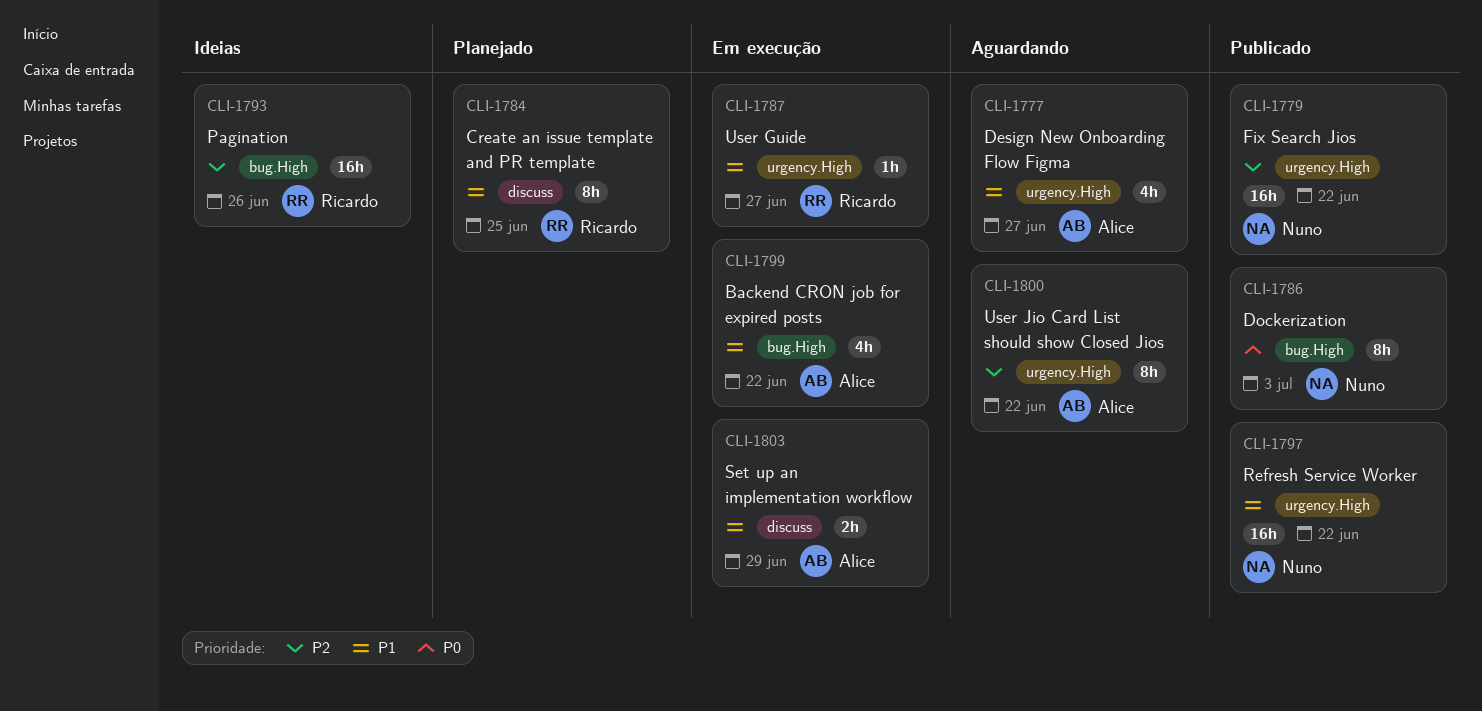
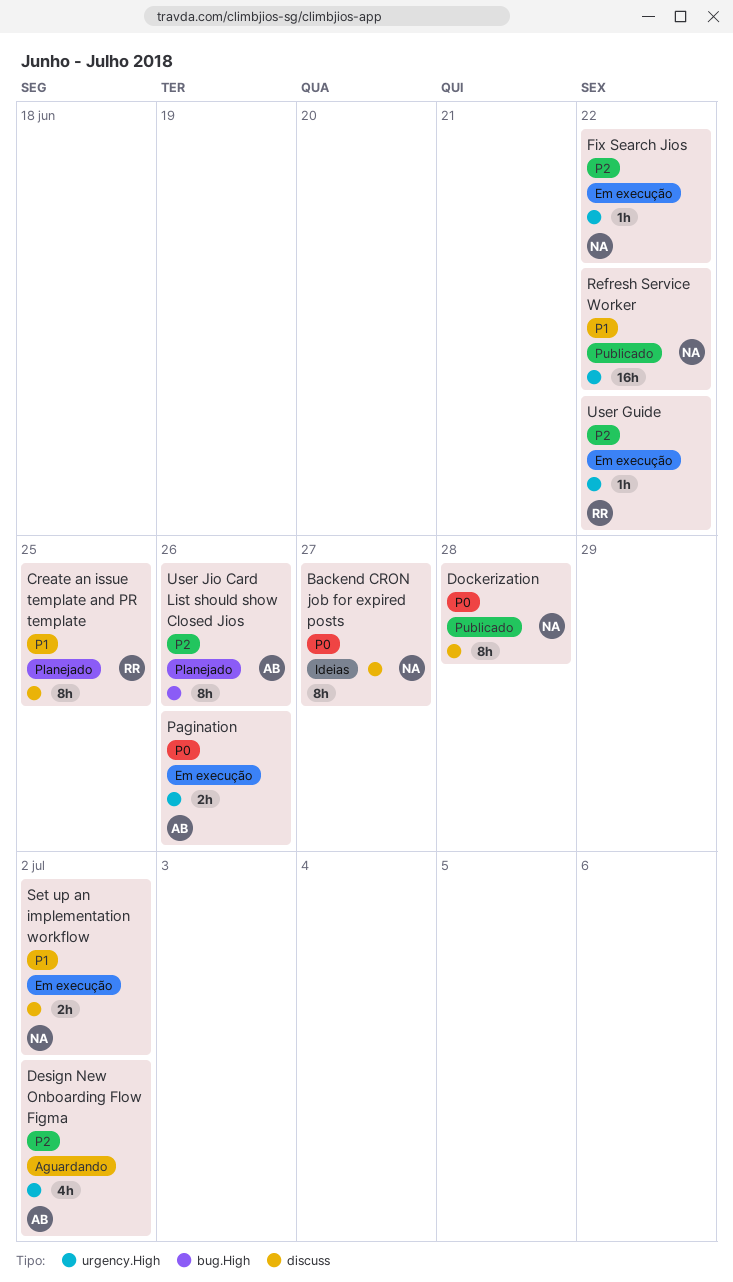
Backend CRON job for expired posts, status: Em execução -> Ideias
Backend CRON job for expired posts, owner: Alice -> Nuno
Backend CRON job for expired posts, priority: P1 -> P0
Backend CRON job for expired posts, label: bug.High -> discuss
Backend CRON job for expired posts, estimate: 4h -> 8h
Backend CRON job for expired posts, due: Jun 22 -> Jun 27
Design New Onboarding Flow Figma, priority: P1 -> P2
Design New Onboarding Flow Figma, due: Jun 27 -> Jul 2
Dockerization, label: bug.High -> discuss
Dockerization, due: Jul 3 -> Jun 28
Fix Search Jios, status: Publicado -> Em execução
Fix Search Jios, estimate: 16h -> 1h
Pagination, status: Ideias -> Em execução
Pagination, owner: Ricardo -> Alice
Pagination, priority: P2 -> P0
Pagination, label: bug.High -> urgency.High
Pagination, estimate: 16h -> 2h
Set up an implementation workflow, owner: Alice -> Nuno
Set up an implementation workflow, due: Jun 29 -> Jul 2
User Guide, priority: P1 -> P2
User Guide, due: Jun 27 -> Jun 22
User Jio Card List should show Closed Jios, status: Aguardando -> Planejado
User Jio Card List should show Closed Jios, label: urgency.High -> bug.High
User Jio Card List should show Closed Jios, due: Jun 22 -> Jun 26

